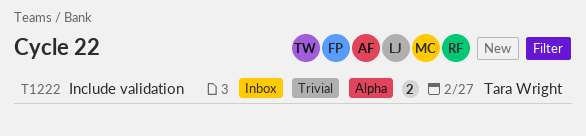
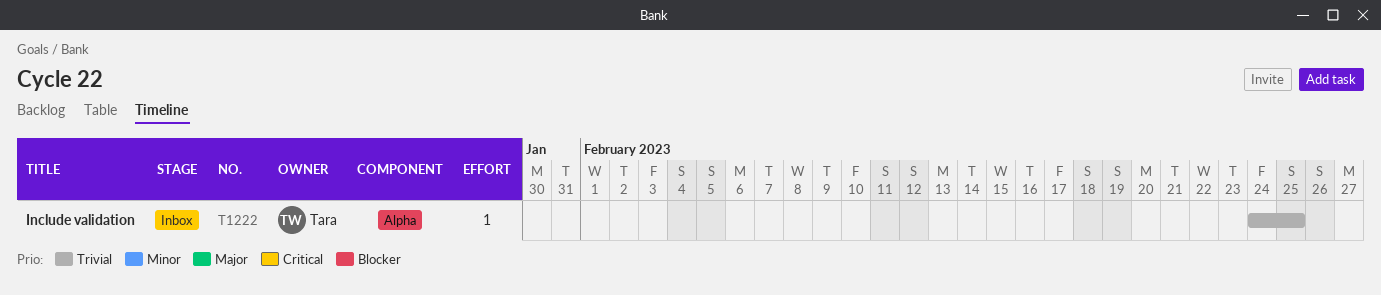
T1222, estimate: 2 -> 1
T1222, due: Feb 27 -> Feb 25

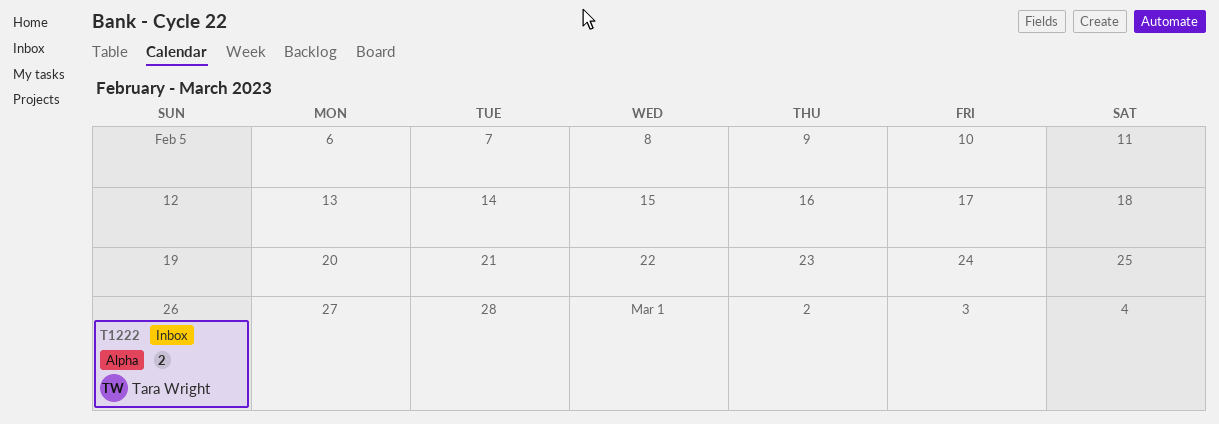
T1222, estimate: 1 -> 2
T1222, due: Feb 25 -> Feb 26

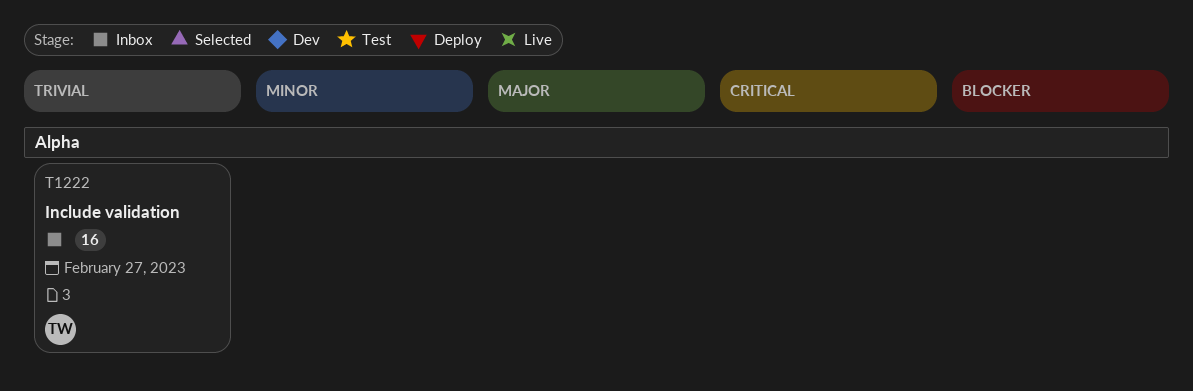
T1222, estimate: 2 -> 16
T1222, due: Feb 26 -> Feb 27

